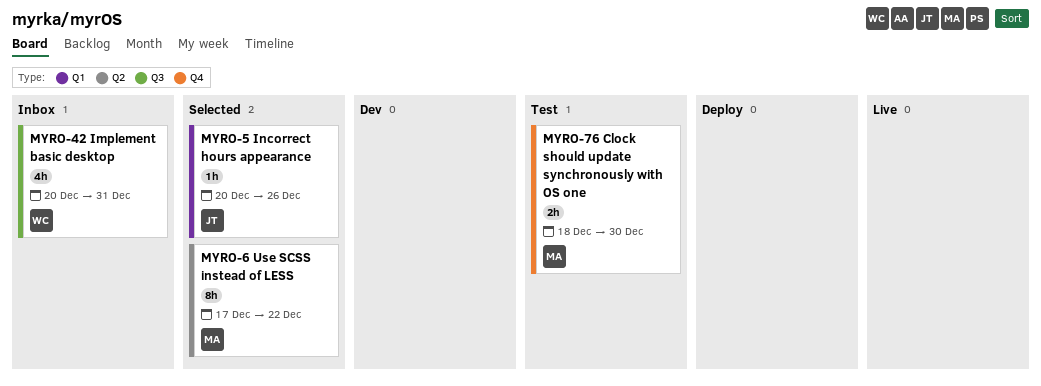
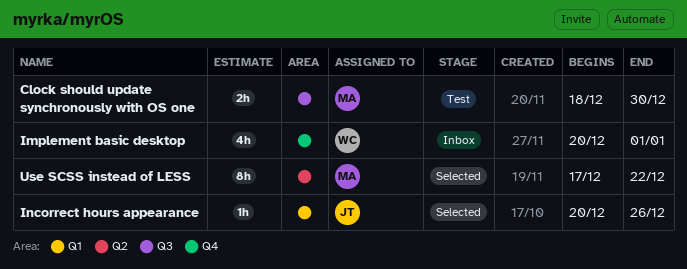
Clock should update synchronously with OS one, label: Q4 -> Q3
Implement basic desktop, label: Q3 -> Q4
Implement basic desktop, due: Dec 31 -> Jan 1

